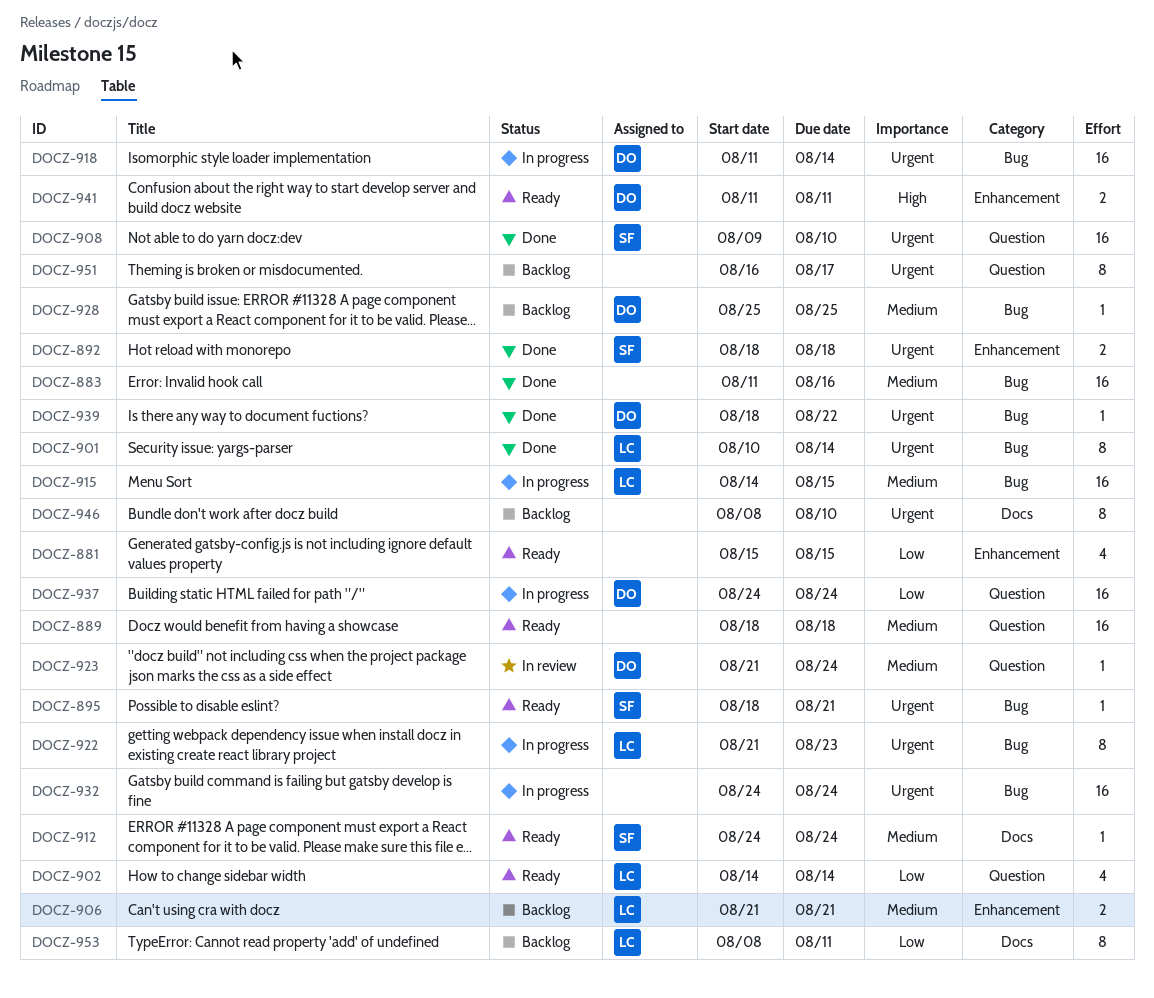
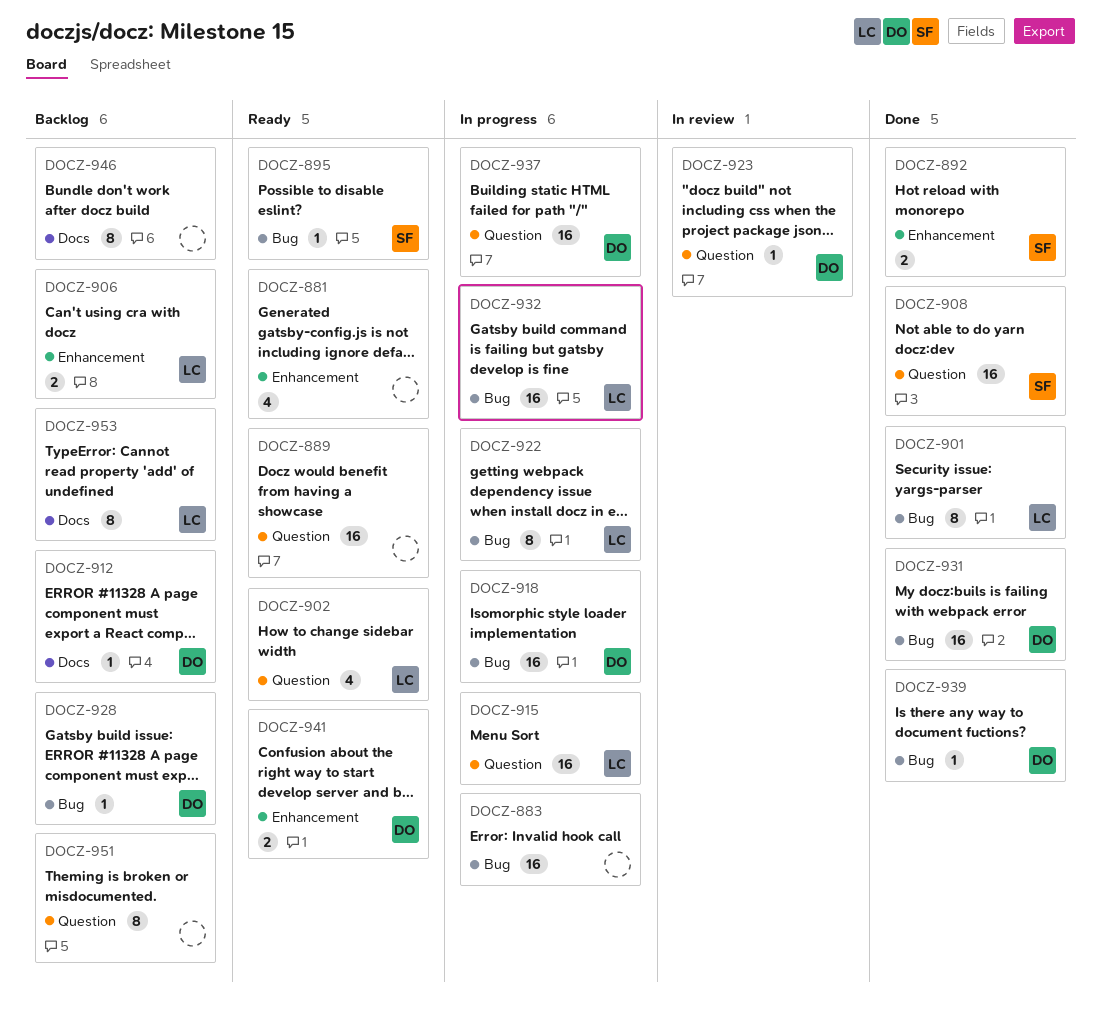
DOCZ-883, status: Done -> In progress
DOCZ-912, status: Ready -> Backlog
DOCZ-912, owner: SF -> DO
DOCZ-915, label: Bug -> Question
DOCZ-931: none -> present
DOCZ-932, owner: none -> LC

